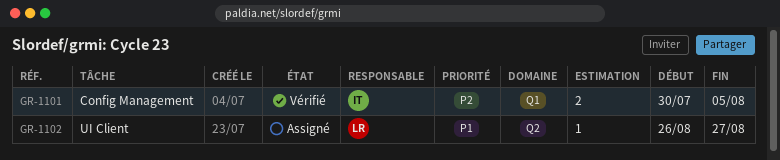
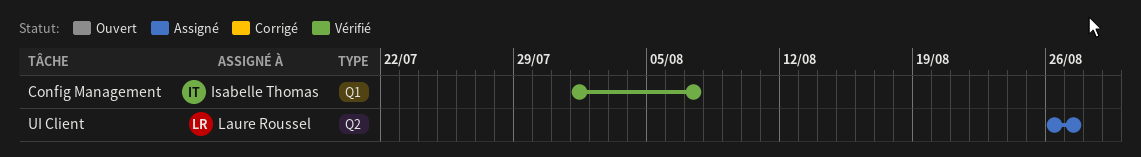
Config Management, start: Jul 30 -> Aug 1
Config Management, due: Aug 5 -> Aug 7

